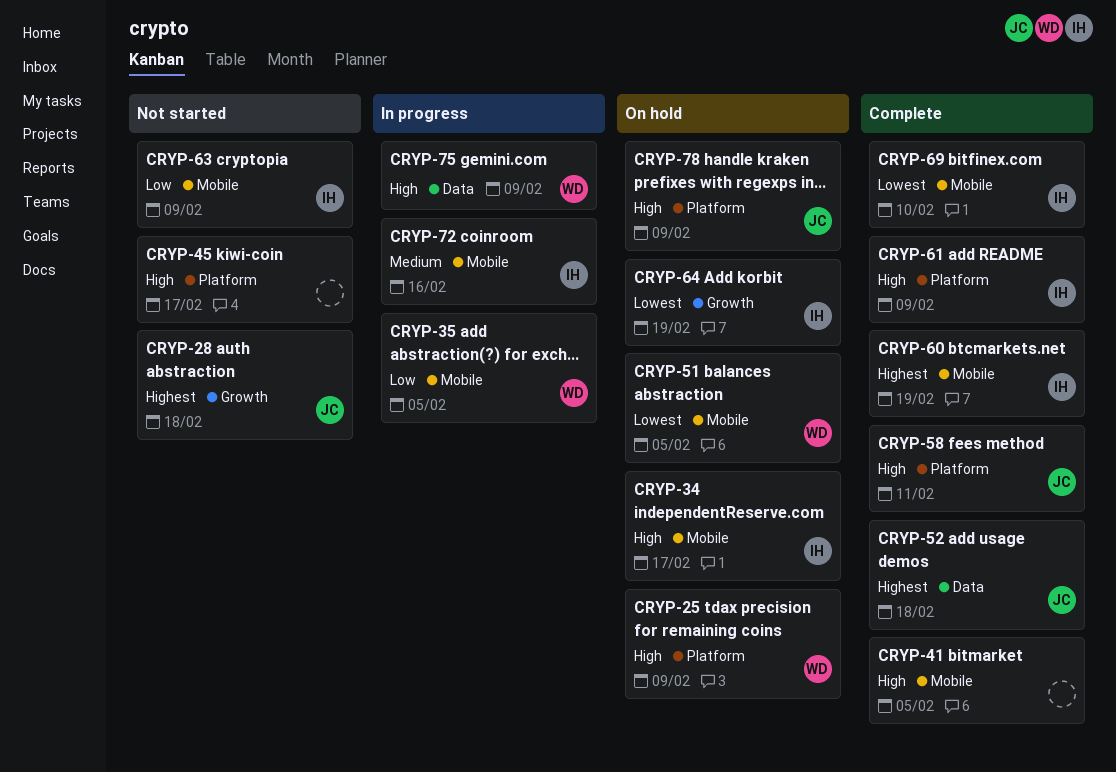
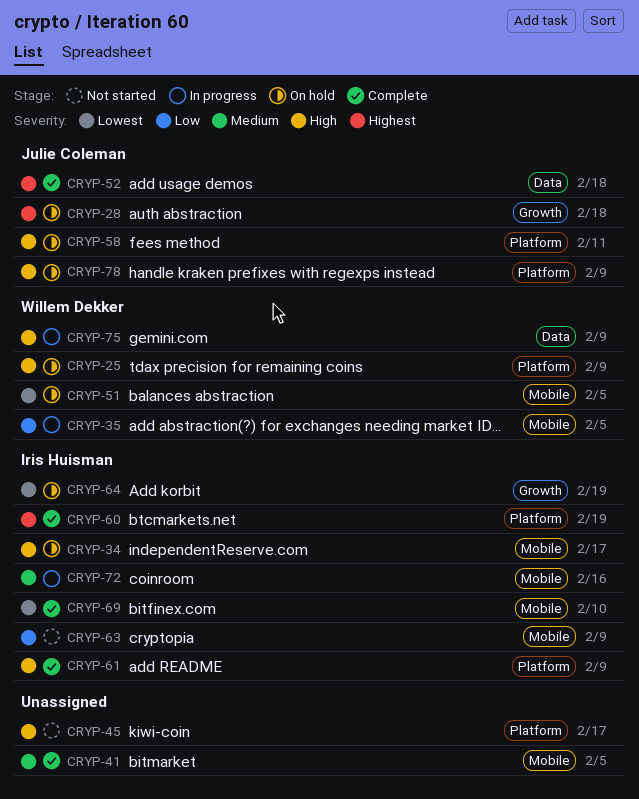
CRYP-28, status: Not started -> On hold
CRYP-41, priority: High -> Medium
CRYP-58, status: Complete -> On hold
CRYP-60, label: Mobile -> Platform

